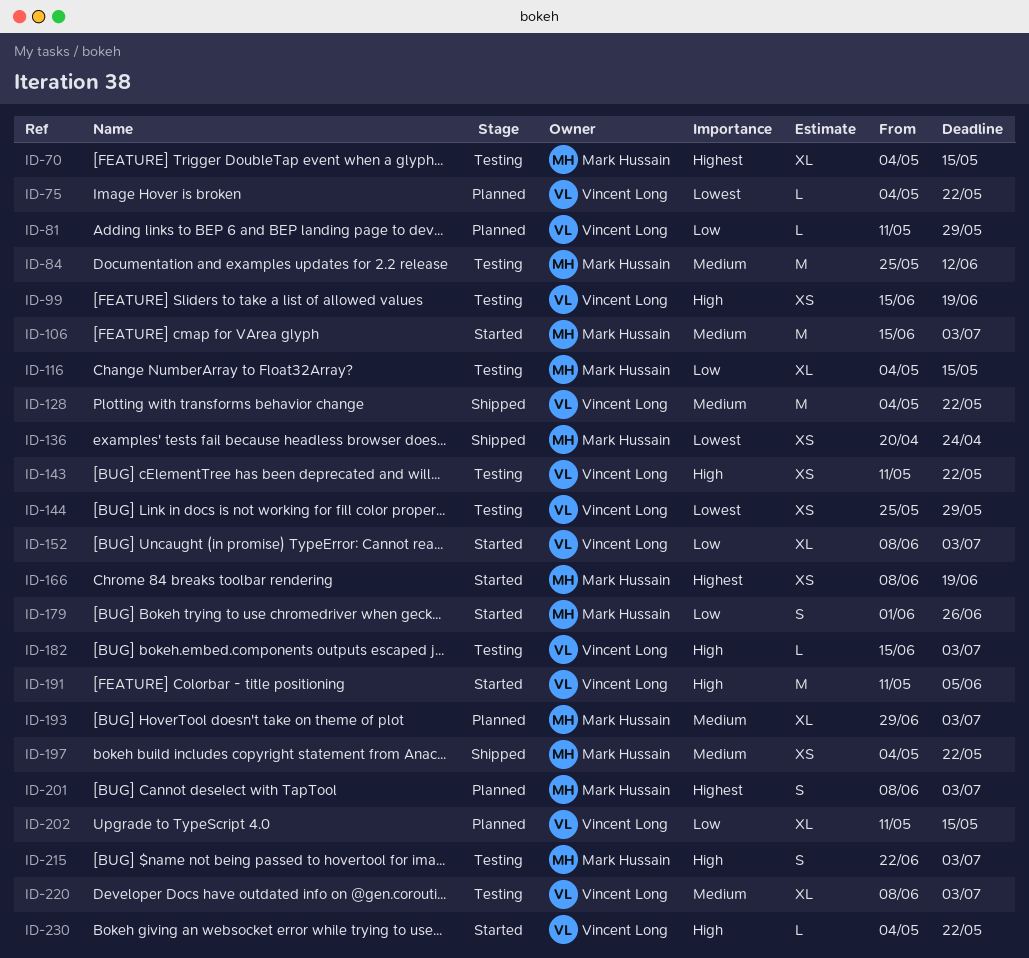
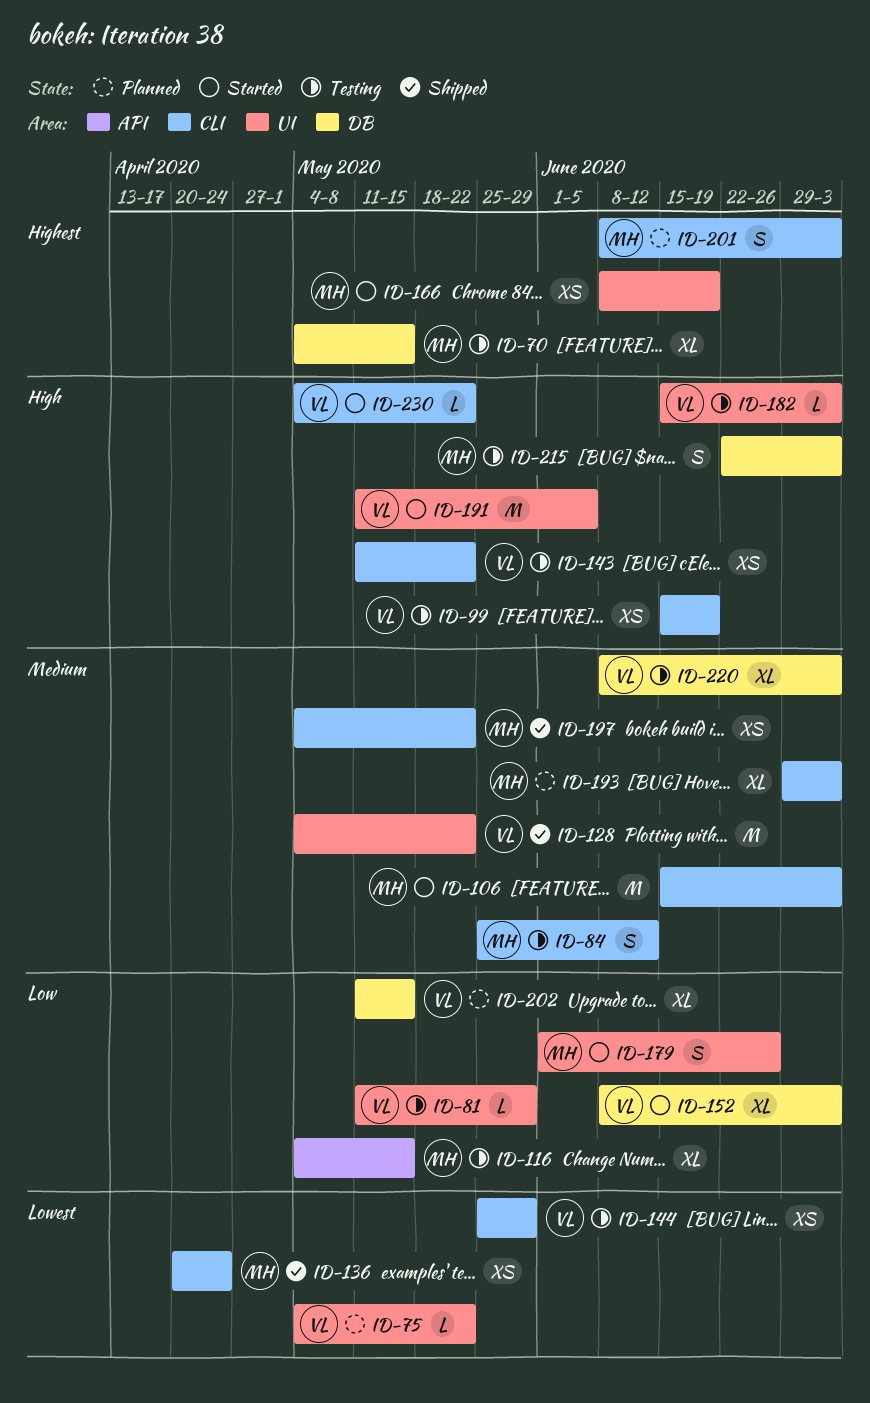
ID-81, status: Planned -> Testing
ID-84, estimate: M -> S

